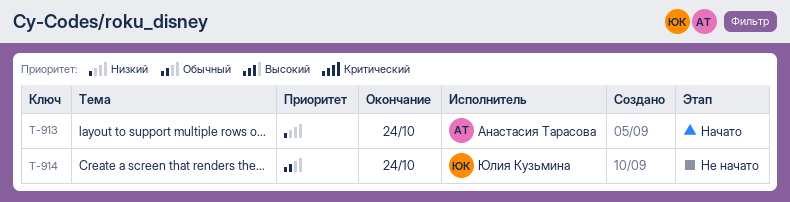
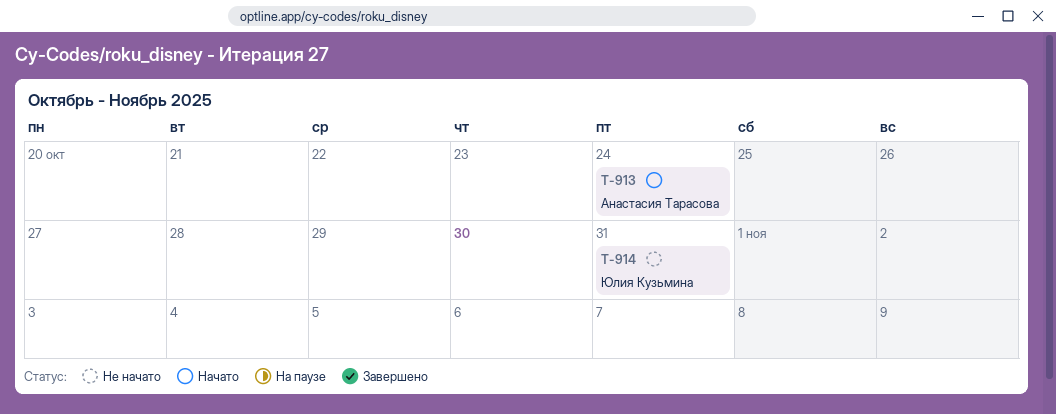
T-914, due: Oct 24 -> Oct 31

